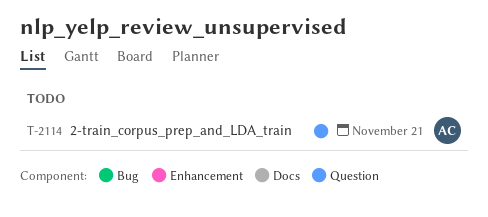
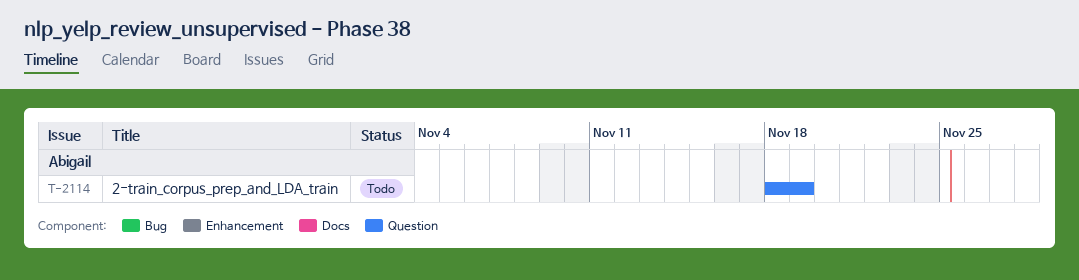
T-2114, due: Nov 21 -> Nov 19

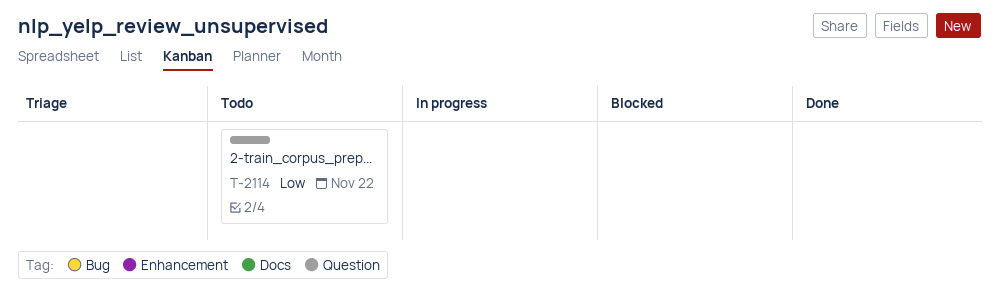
T-2114, due: Nov 19 -> Nov 22

